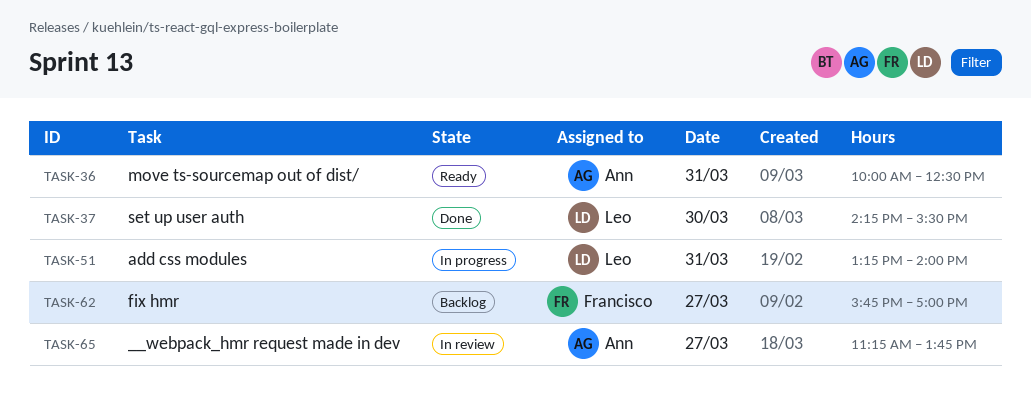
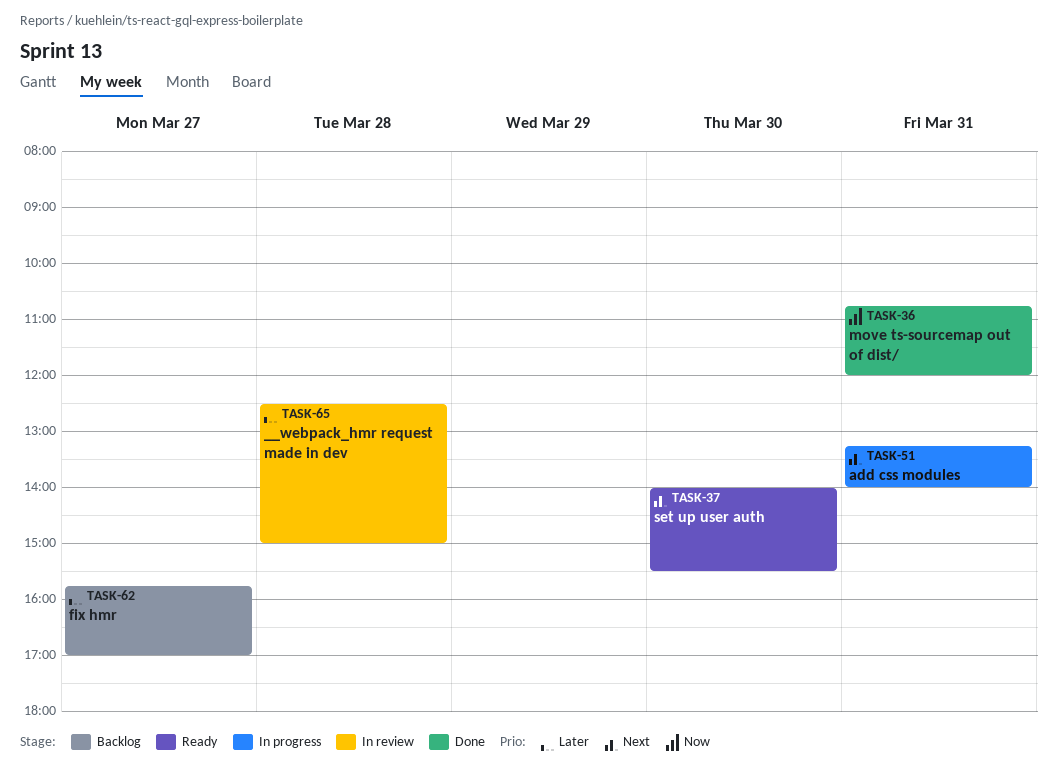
TASK-36, status: Ready -> Done
TASK-36, begins: 10:00 -> 10:45
TASK-36, ends: 12:30 -> 12:00
TASK-37, status: Done -> Ready
TASK-37, begins: 14:15 -> 14:00
TASK-65, day: Mar 27 -> Mar 28
TASK-65, begins: 11:15 -> 12:30
TASK-65, ends: 13:45 -> 15:00

